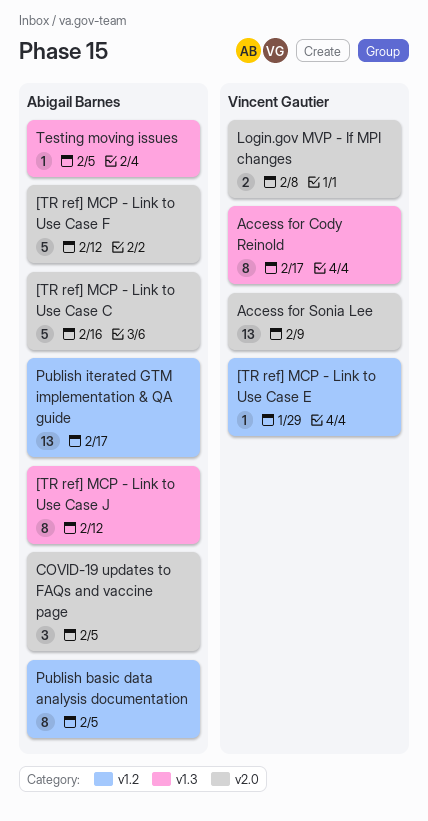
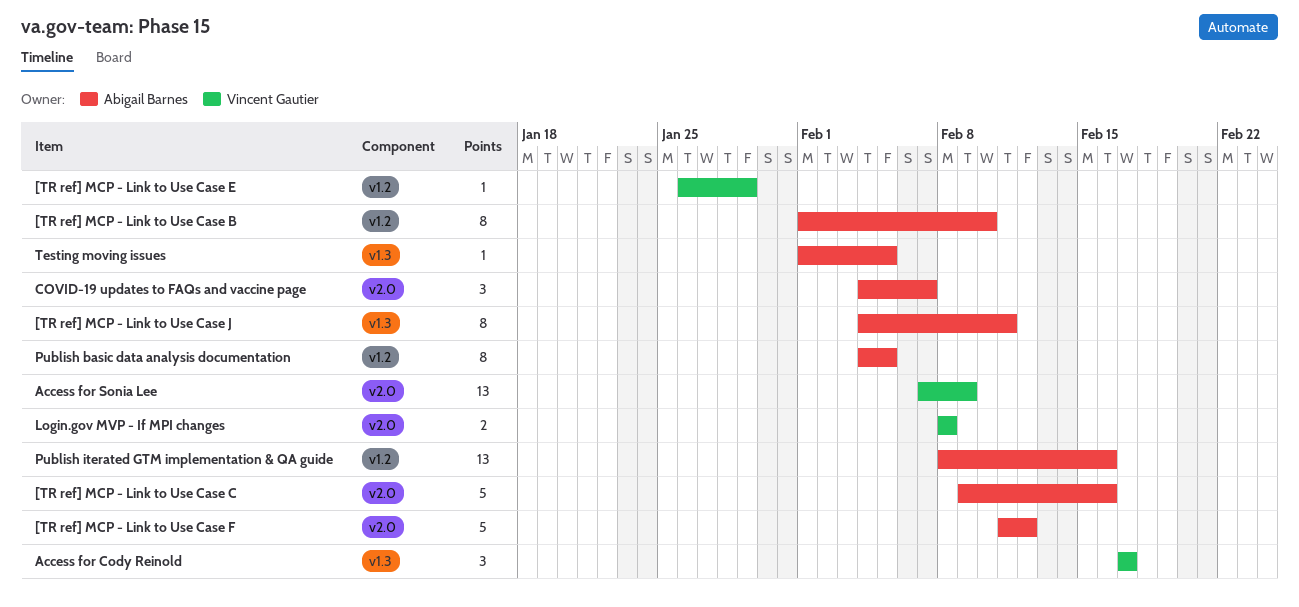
[TR ref] MCP - Link to Use Case B: none -> present
[TR ref] MCP - Link to Use Case J, due: Feb 12 -> Feb 11
Access for Cody Reinold, estimate: 8 -> 3
COVID-19 updates to FAQs and vaccine page, due: Feb 5 -> Feb 7
Publish iterated GTM implementation & QA guide, due: Feb 17 -> Feb 16

